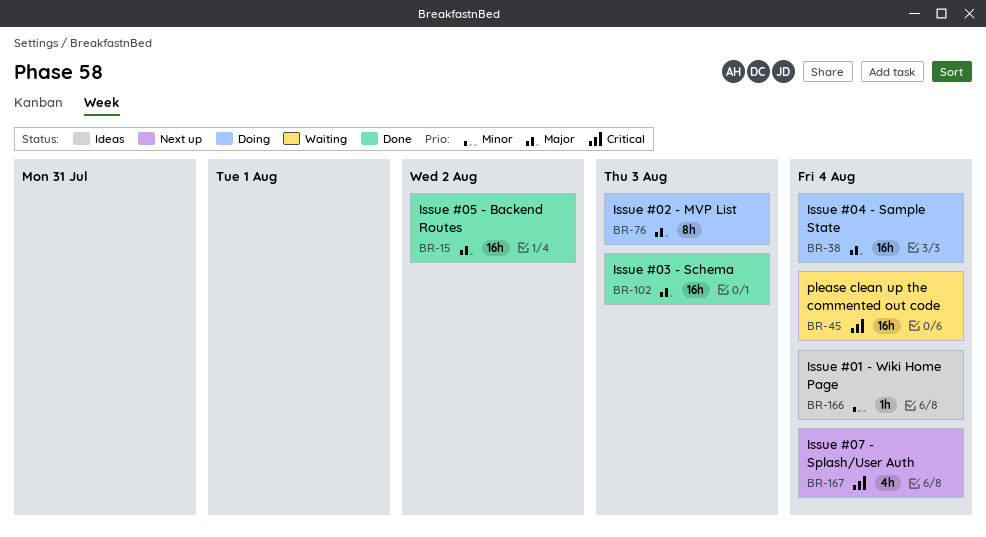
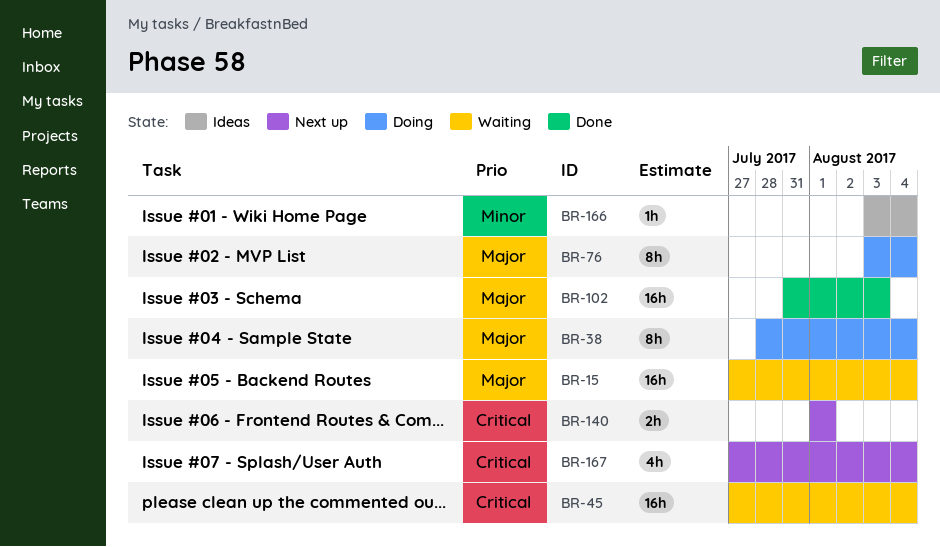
BR-15, status: Done -> Waiting
BR-15, due: Aug 2 -> Aug 4
BR-38, estimate: 16h -> 8h
BR-76, due: Aug 3 -> Aug 4
BR-140: none -> present

